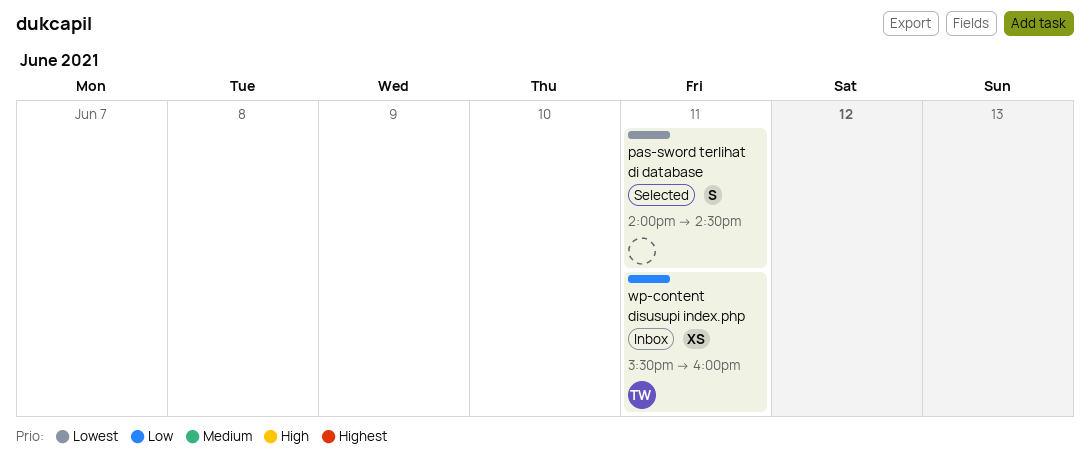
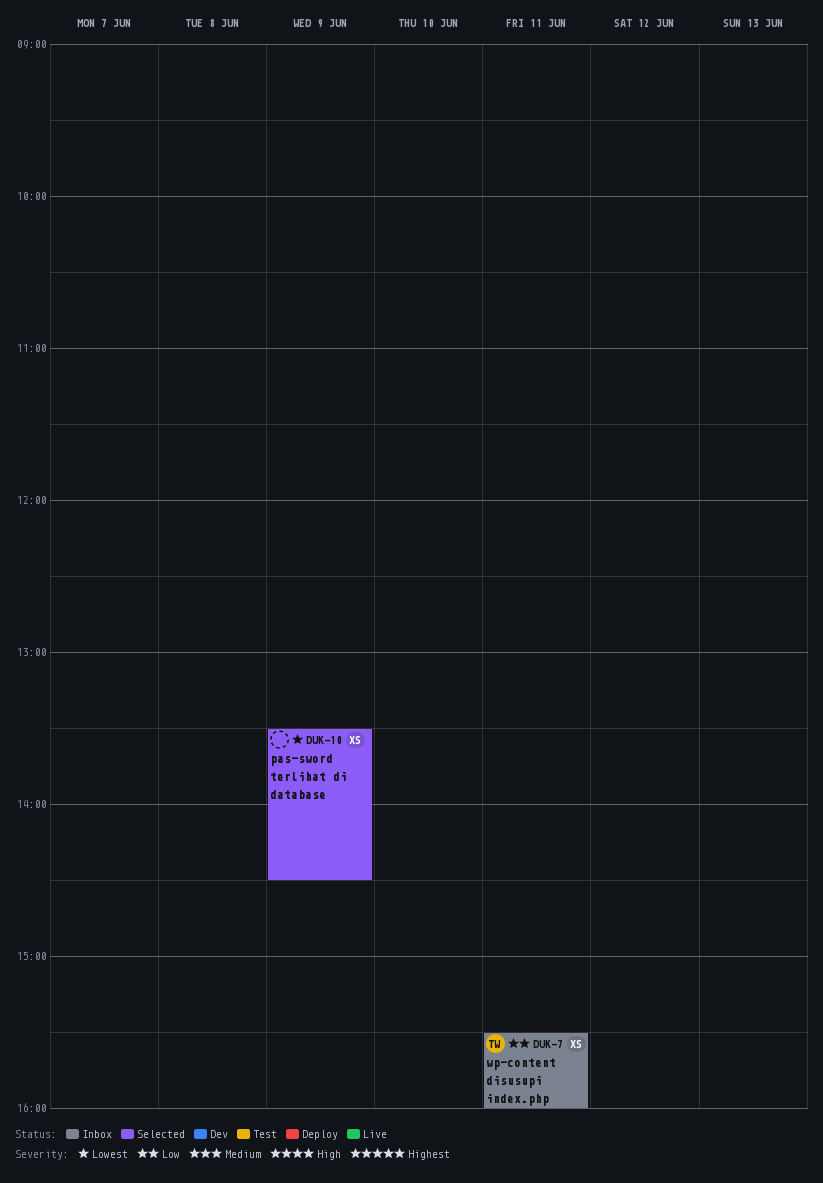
pas-sword terlihat di database, estimate: S -> XS
pas-sword terlihat di database, day: Jun 11 -> Jun 9
pas-sword terlihat di database, begins: 14:00 -> 13:30

